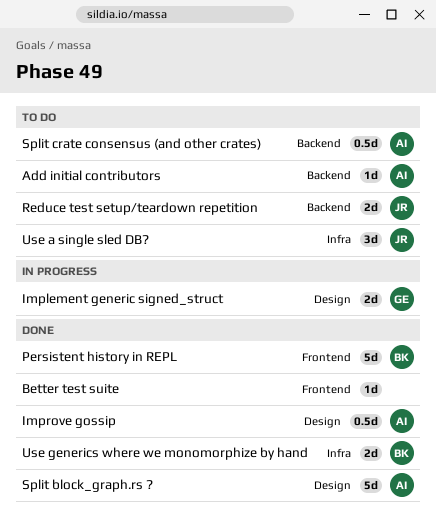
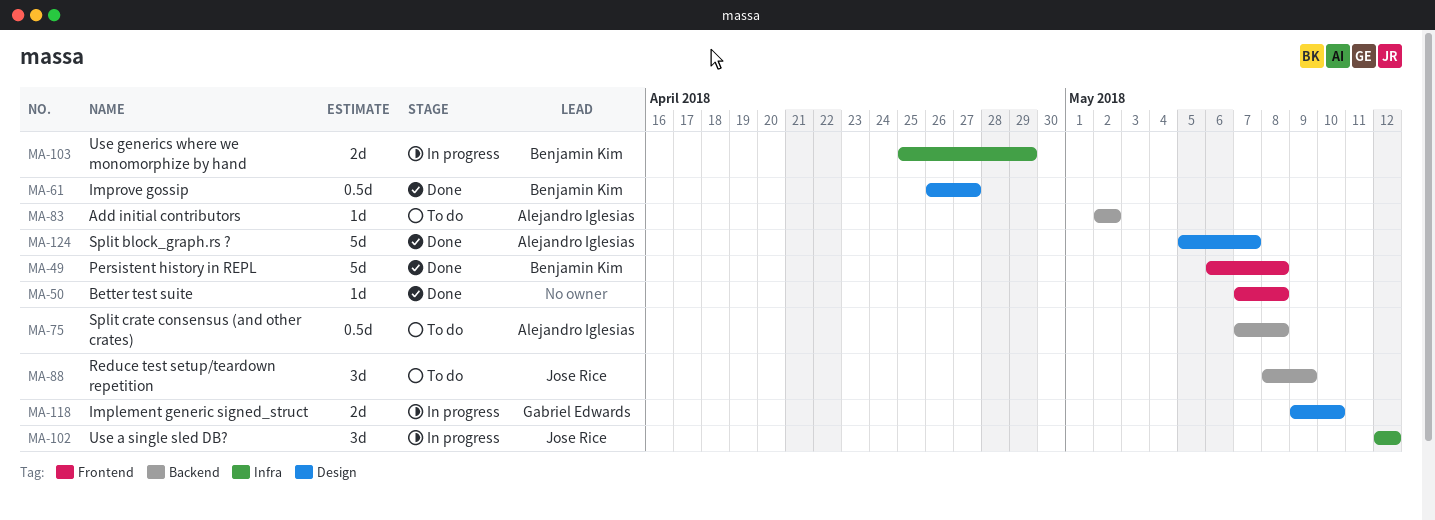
Improve gossip, owner: Alejandro Iglesias -> Benjamin Kim
Reduce test setup/teardown repetition, estimate: 2d -> 3d
Use a single sled DB?, status: To do -> In progress
Use generics where we monomorphize by hand, status: Done -> In progress

